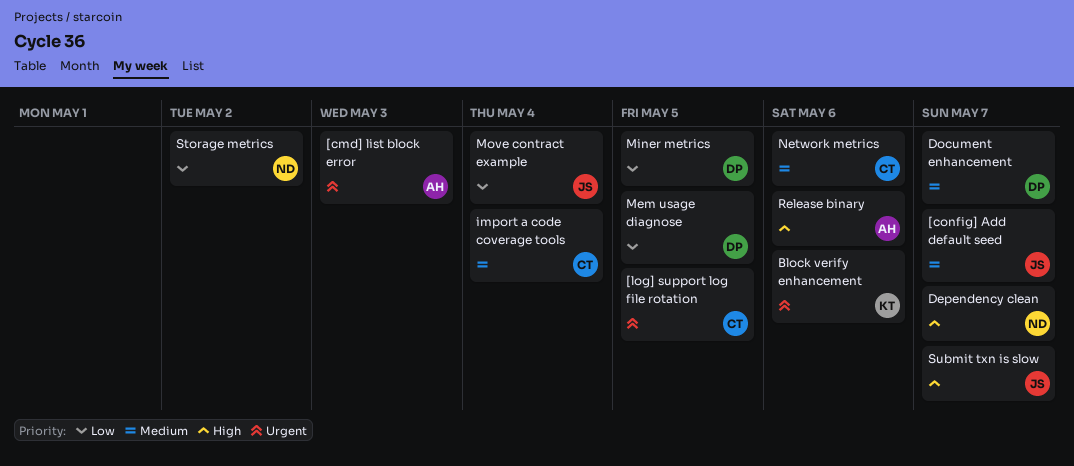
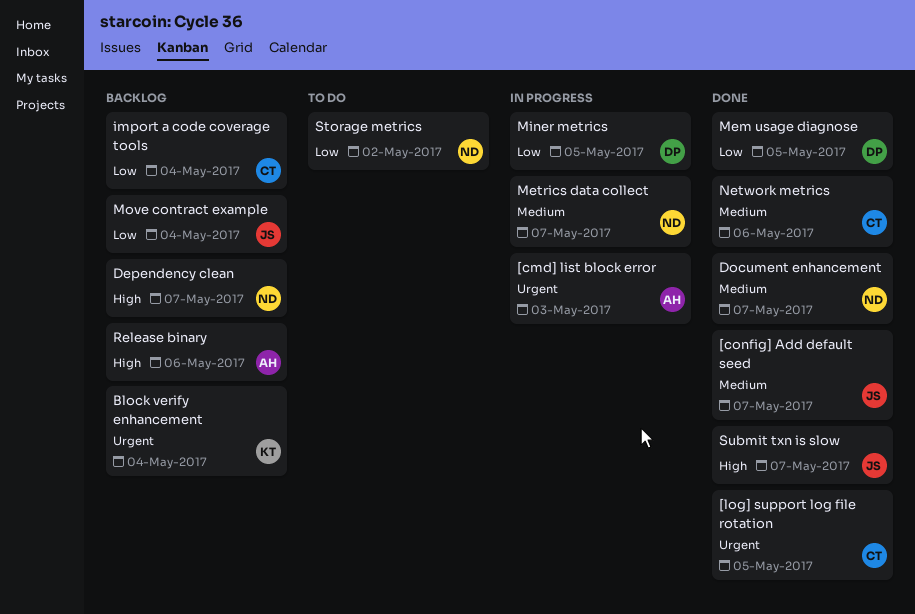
Block verify enhancement, due: May 6 -> May 4
Document enhancement, owner: DP -> ND
import a code coverage tools, priority: Medium -> Low
Metrics data collect: none -> present

